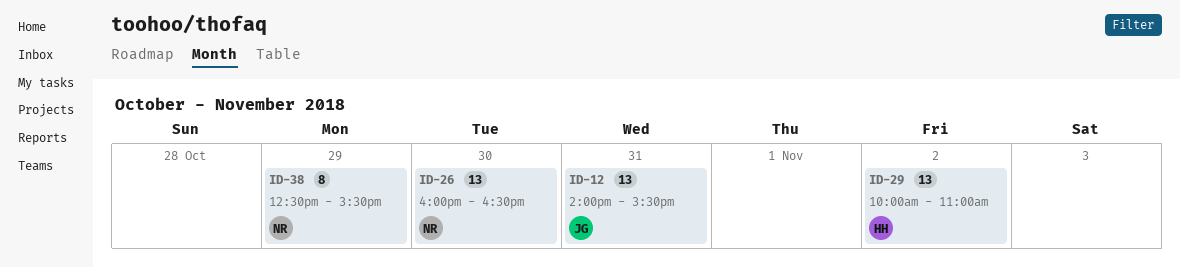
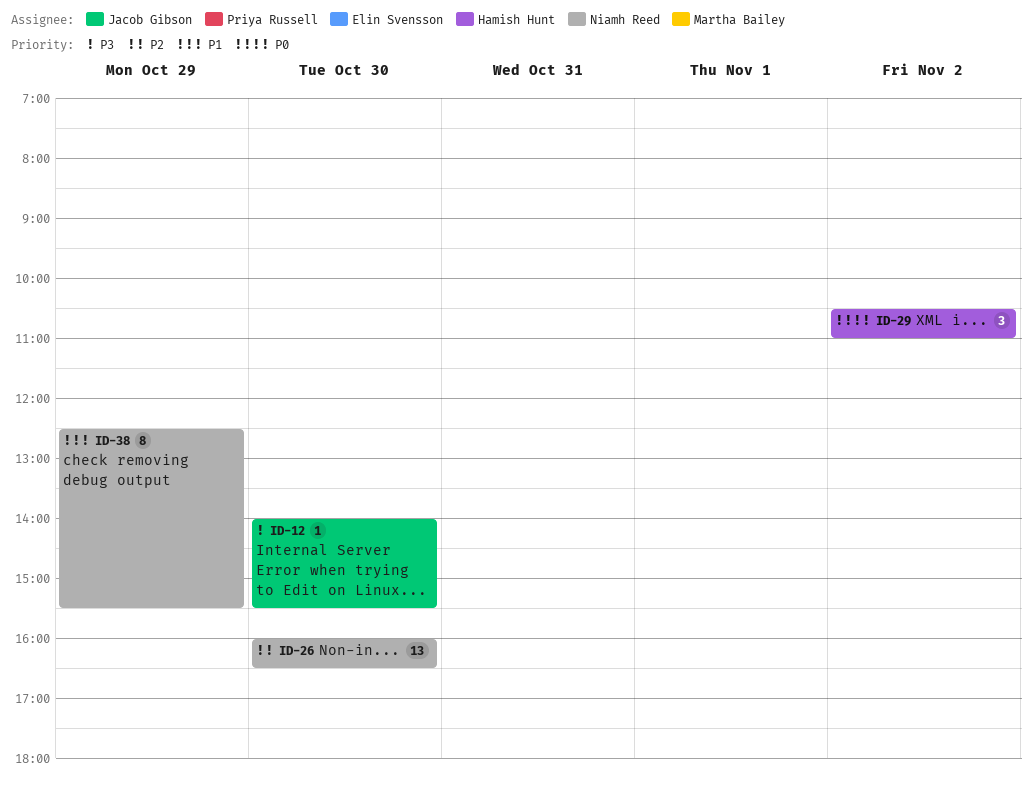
ID-12, estimate: 13 -> 1
ID-12, day: Oct 31 -> Oct 30
ID-29, estimate: 13 -> 3
ID-29, begins: 10:00 -> 10:30

